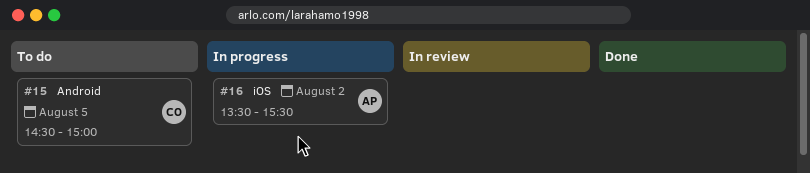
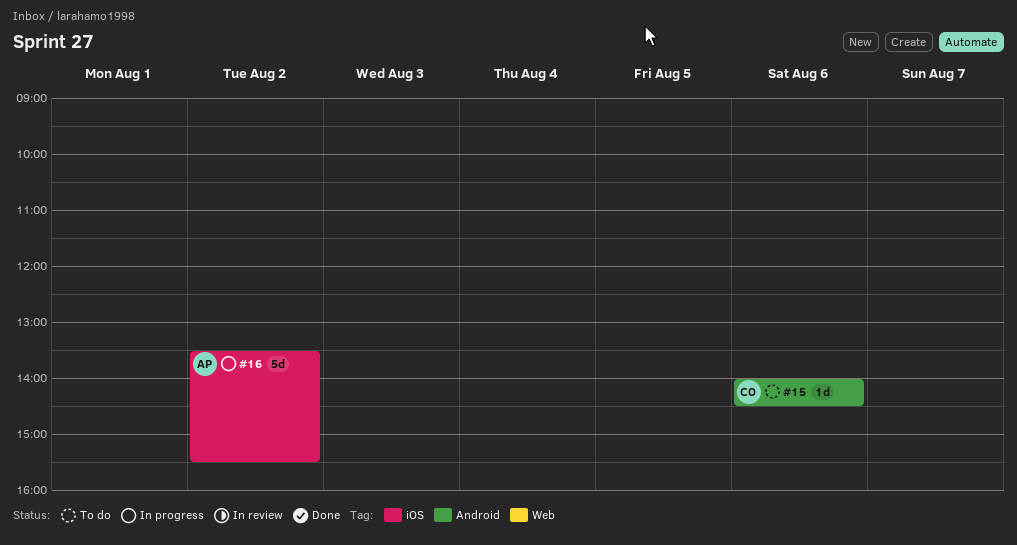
#15, day: Aug 5 -> Aug 6
#15, begins: 14:30 -> 14:00
#15, ends: 15:00 -> 14:30

